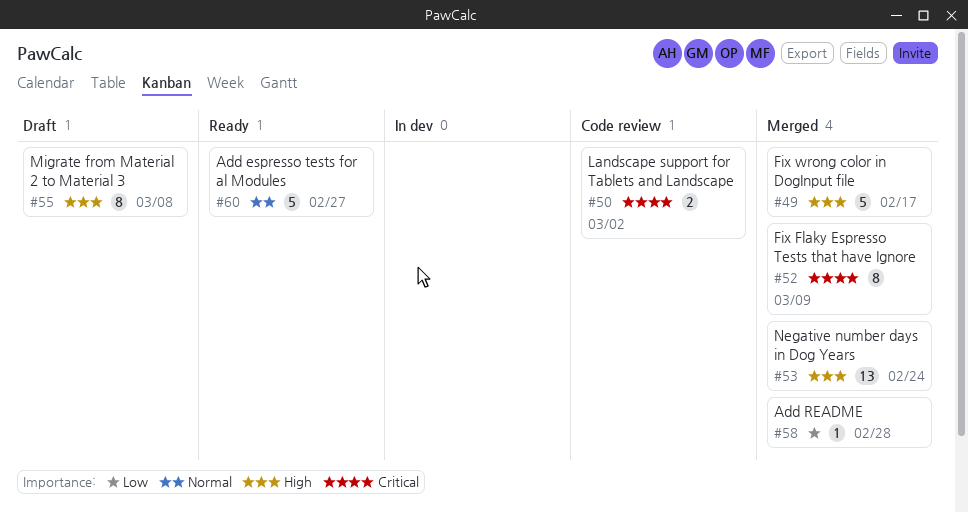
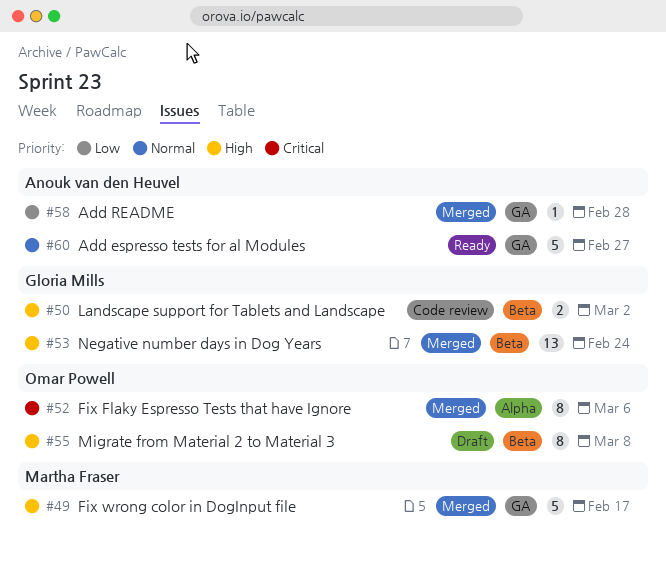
#50, priority: Critical -> High
#52, due: Mar 9 -> Mar 6

